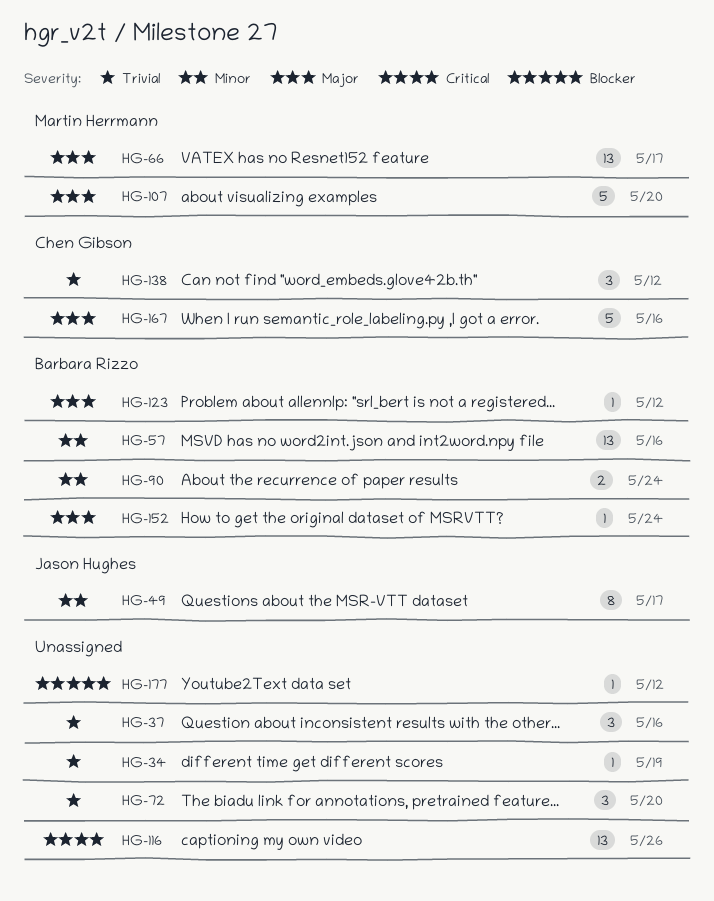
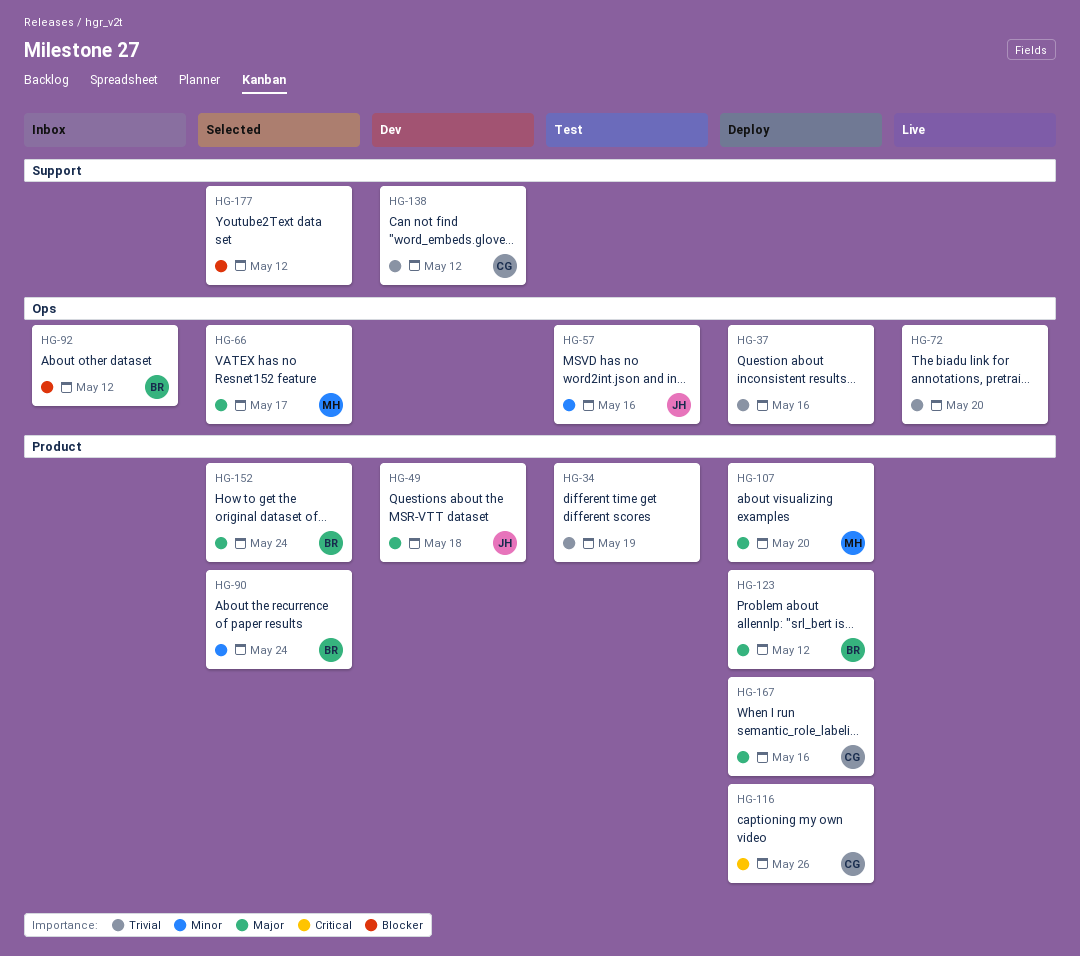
HG-49, priority: Minor -> Major
HG-49, due: May 17 -> May 18
HG-57, owner: Barbara Rizzo -> Jason Hughes
HG-92: none -> present
HG-116, owner: none -> Chen Gibson

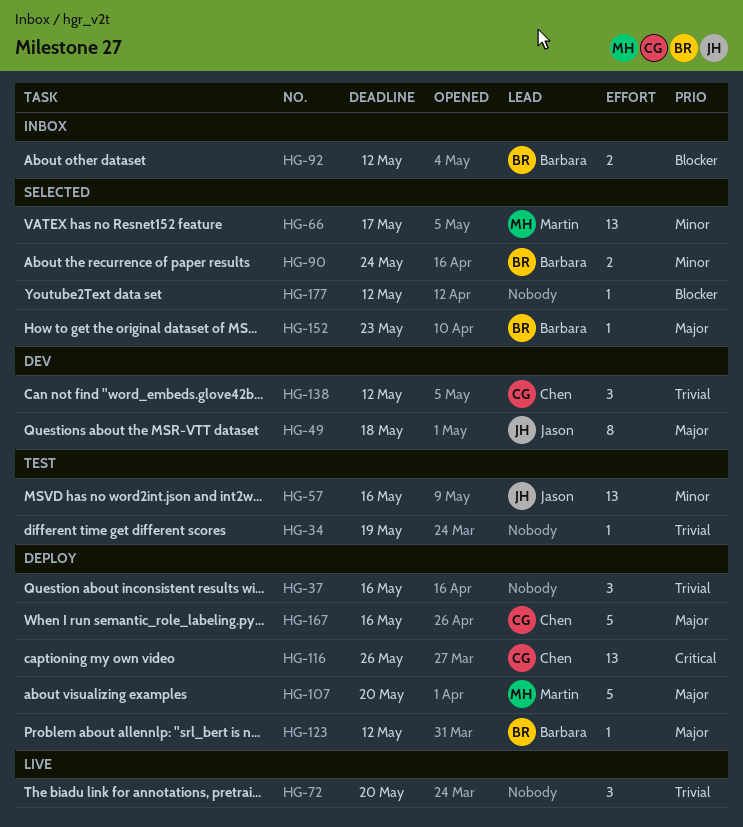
HG-66, priority: Major -> Minor
HG-152, due: May 24 -> May 23

